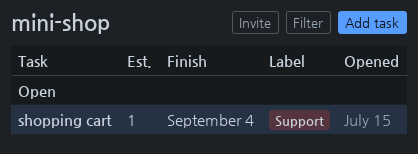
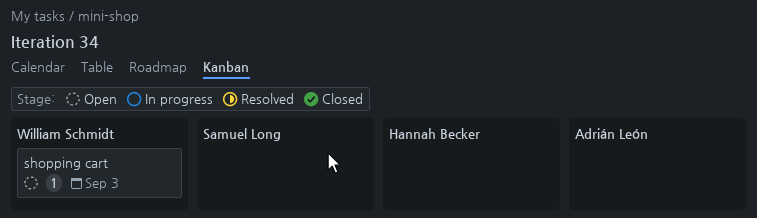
shopping cart, due: Sep 4 -> Sep 3

